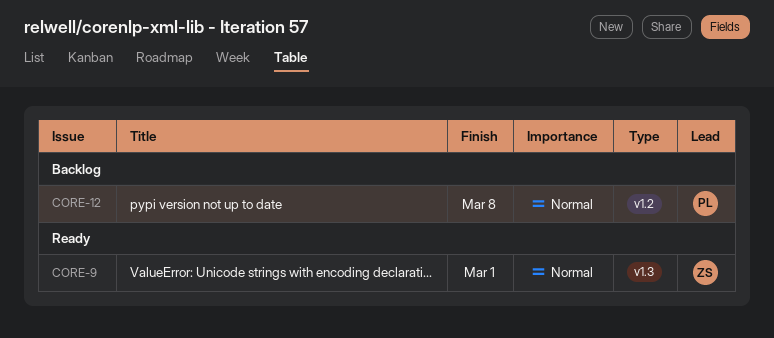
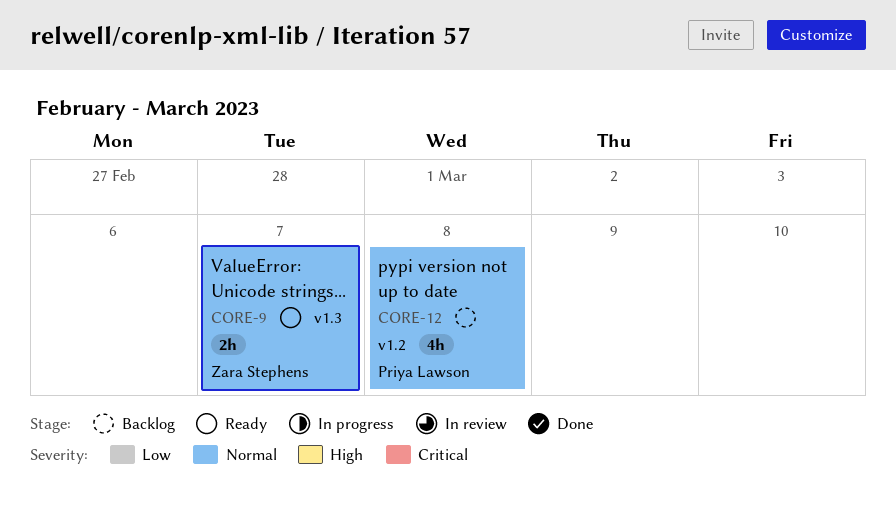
CORE-9, due: Mar 1 -> Mar 7

